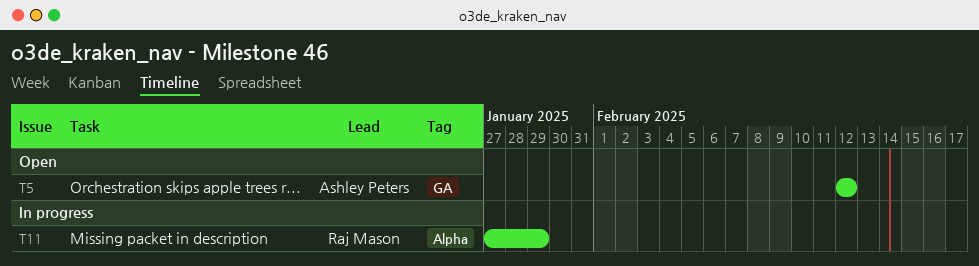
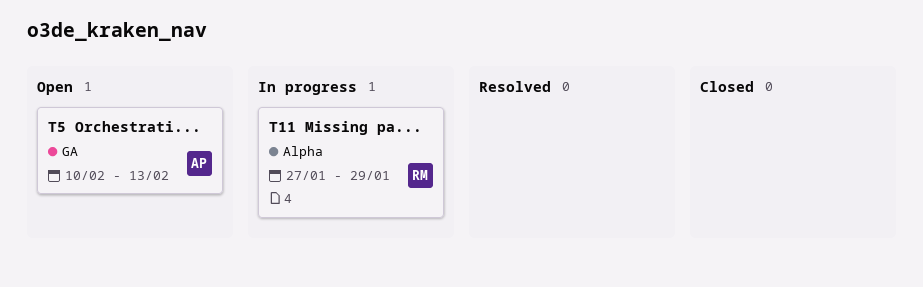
T5, start: Feb 12 -> Feb 10
T5, due: Feb 12 -> Feb 13

